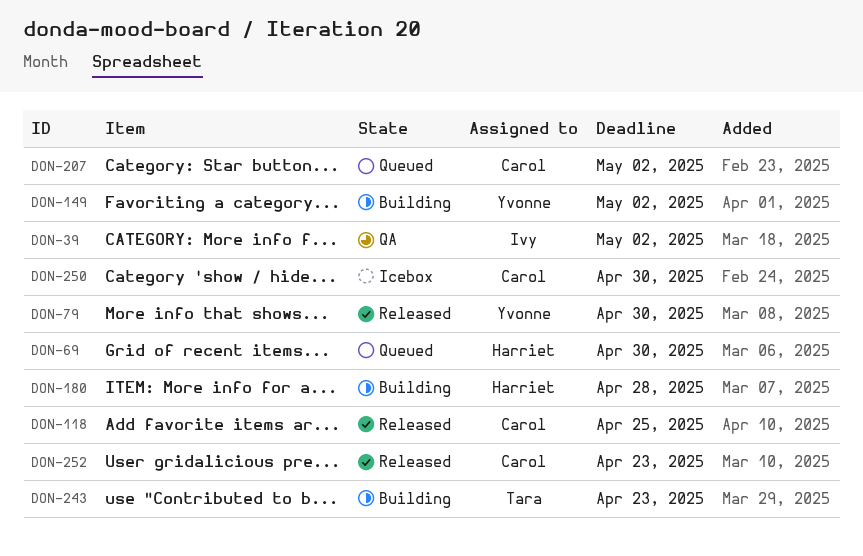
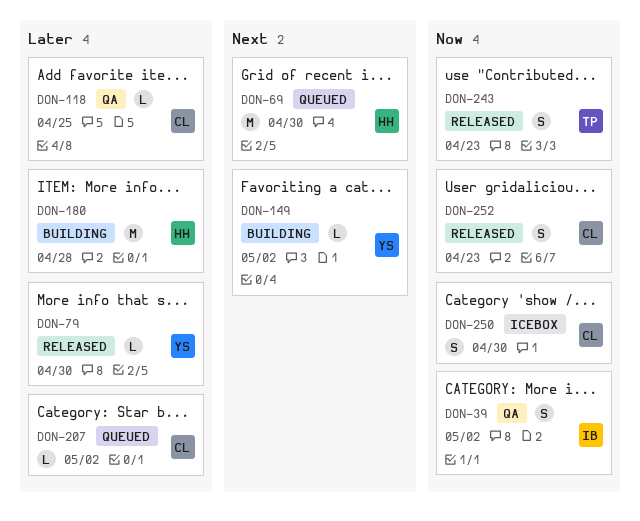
DON-118, status: Released -> QA
DON-243, status: Building -> Released

